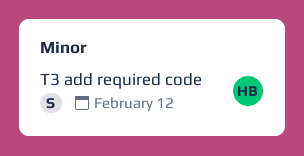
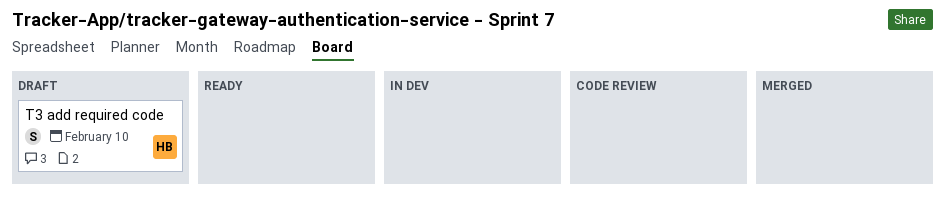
T3 add required code, due: Feb 12 -> Feb 10

